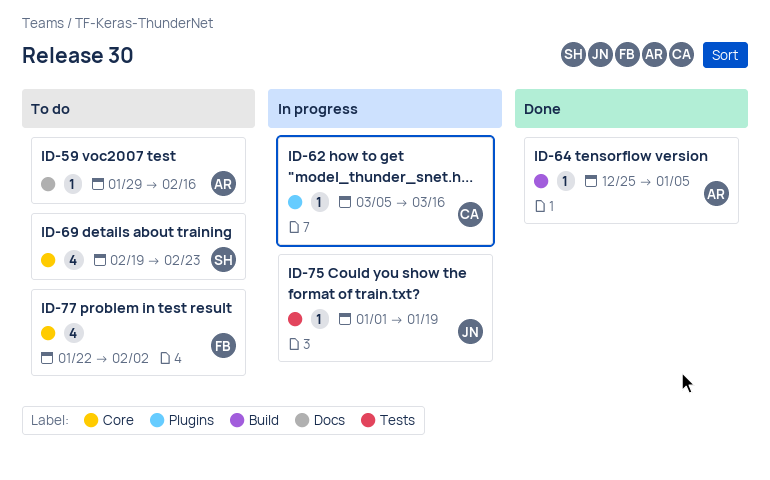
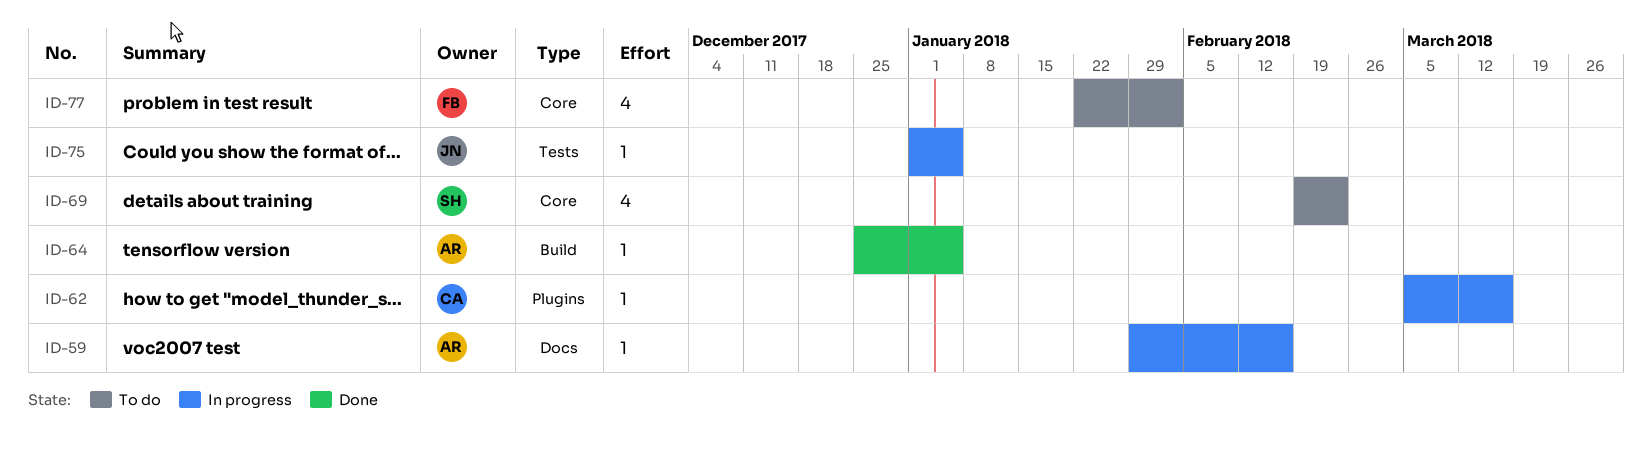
ID-59, status: To do -> In progress
ID-75, due: Jan 19 -> Jan 5

